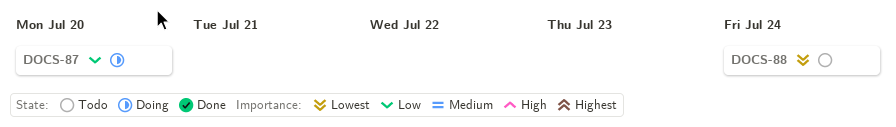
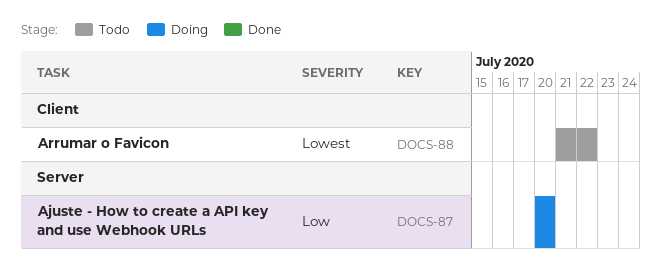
DOCS-88, due: Jul 24 -> Jul 22

